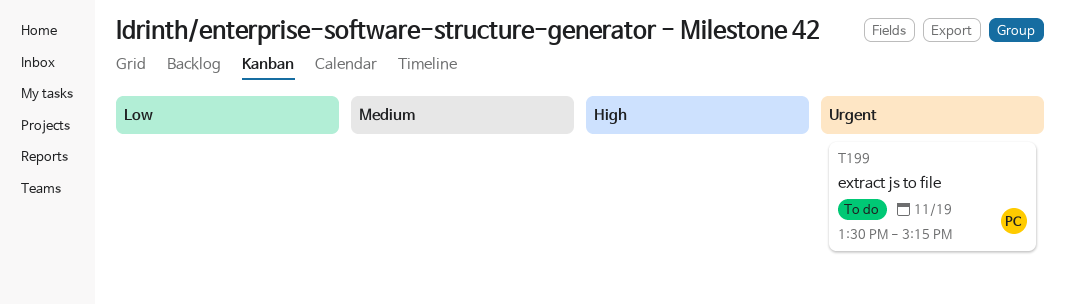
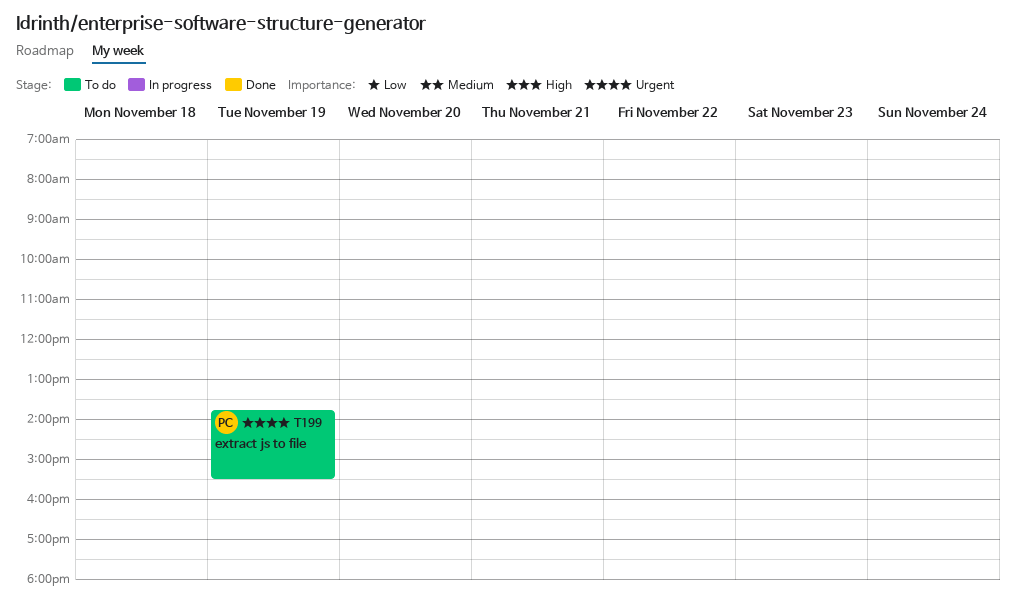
T199, begins: 13:30 -> 13:45
T199, ends: 15:15 -> 15:30

